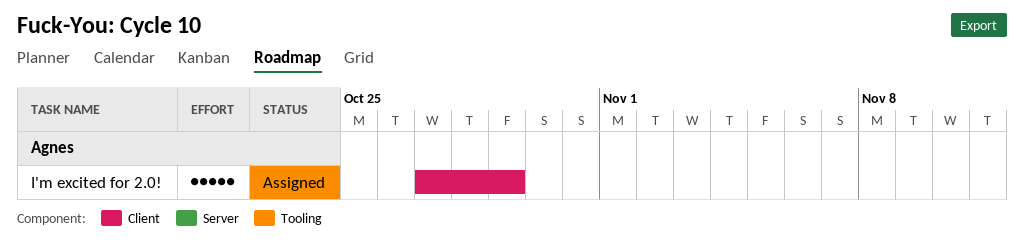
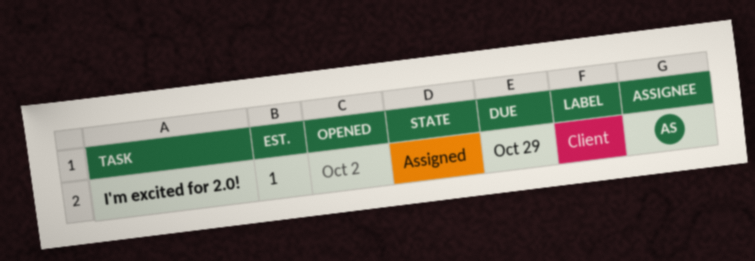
I'm excited for 2.0!, estimate: 5 -> 1

